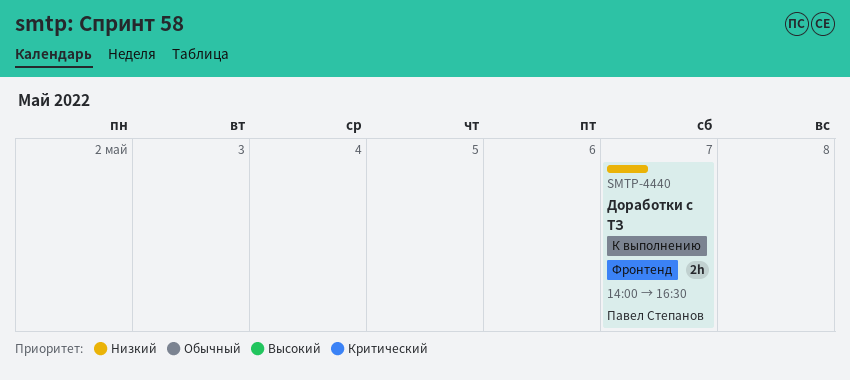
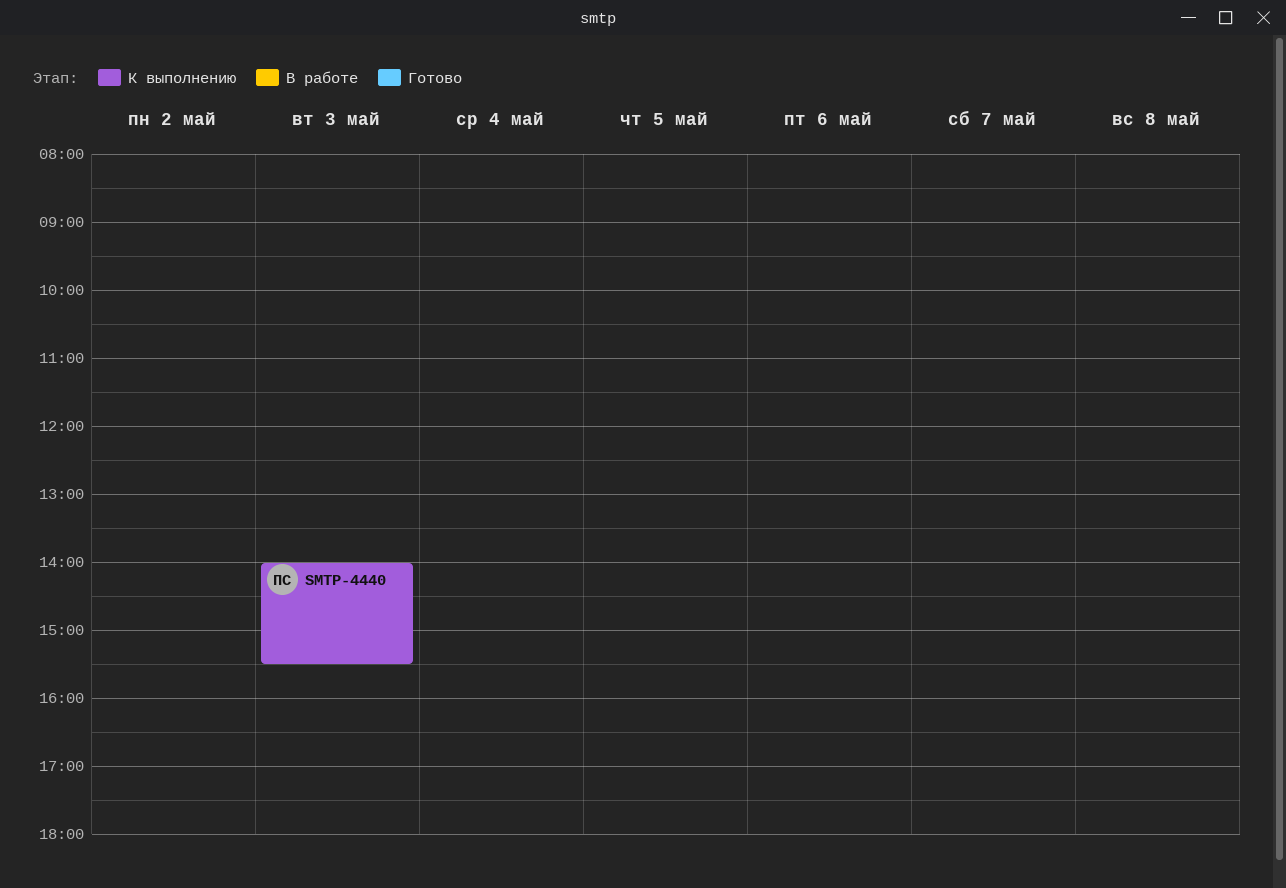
SMTP-4440, day: May 7 -> May 3
SMTP-4440, ends: 16:30 -> 15:30

